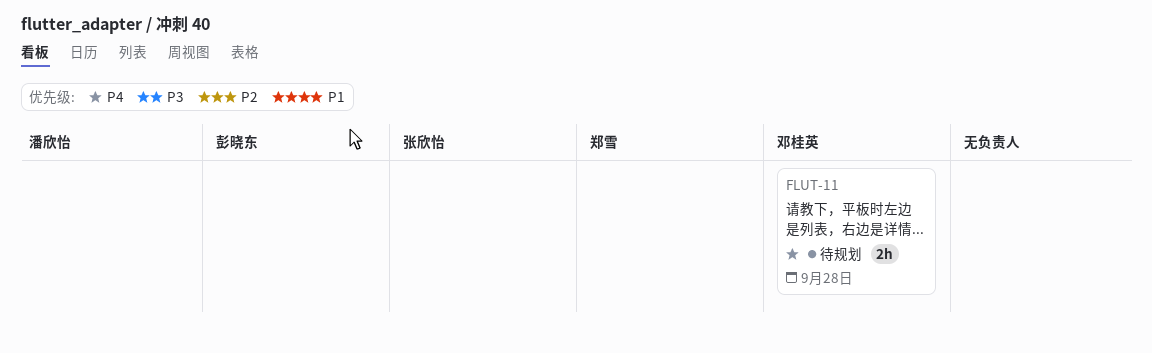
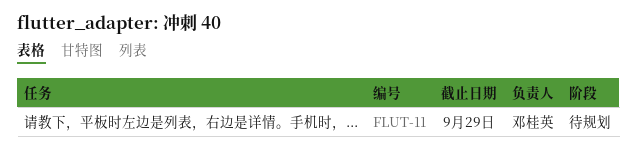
FLUT-11, due: Sep 28 -> Sep 29

